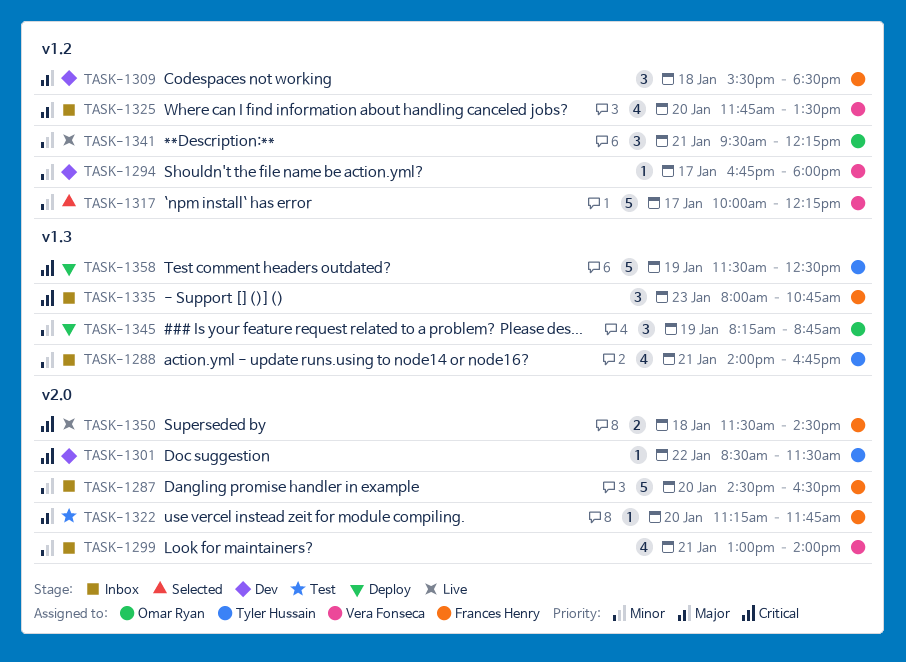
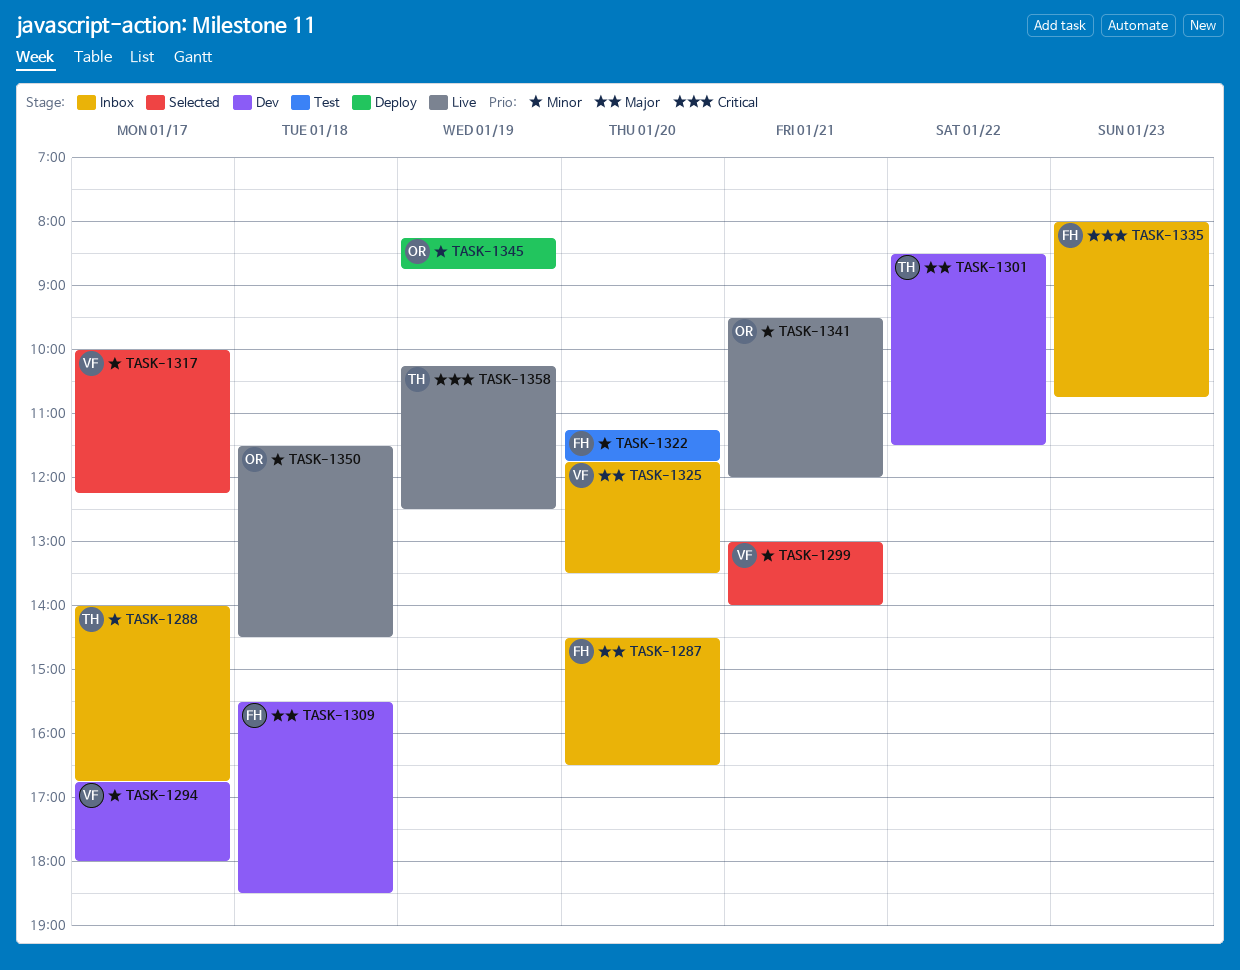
TASK-1287, priority: Minor -> Major
TASK-1288, day: Jan 21 -> Jan 17
TASK-1299, status: Inbox -> Selected
TASK-1301, priority: Critical -> Major
TASK-1322, priority: Major -> Minor
TASK-1341, ends: 12:15 -> 12:00
TASK-1350, owner: Frances Henry -> Omar Ryan
TASK-1350, priority: Critical -> Minor
TASK-1358, status: Deploy -> Live
TASK-1358, begins: 11:30 -> 10:15

